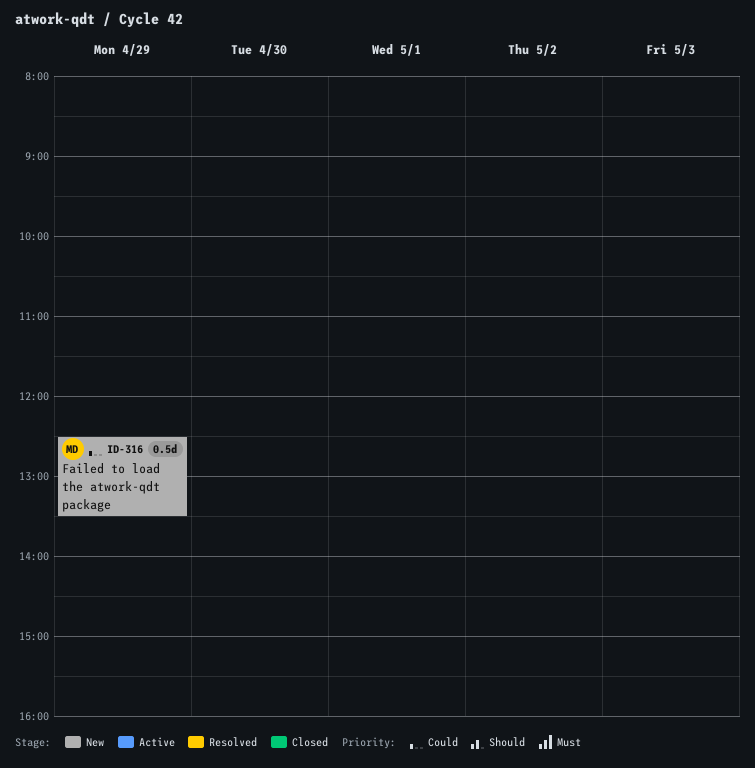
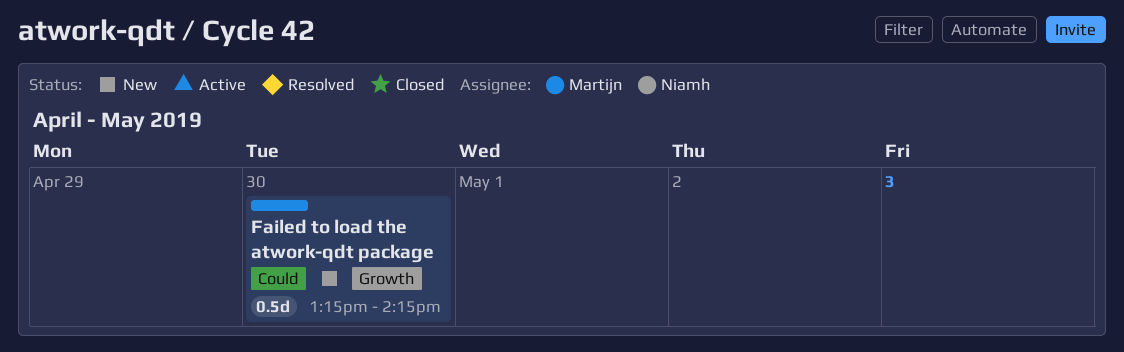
Failed to load the atwork-qdt package, day: Apr 29 -> Apr 30
Failed to load the atwork-qdt package, begins: 12:30 -> 13:15
Failed to load the atwork-qdt package, ends: 13:30 -> 14:15

